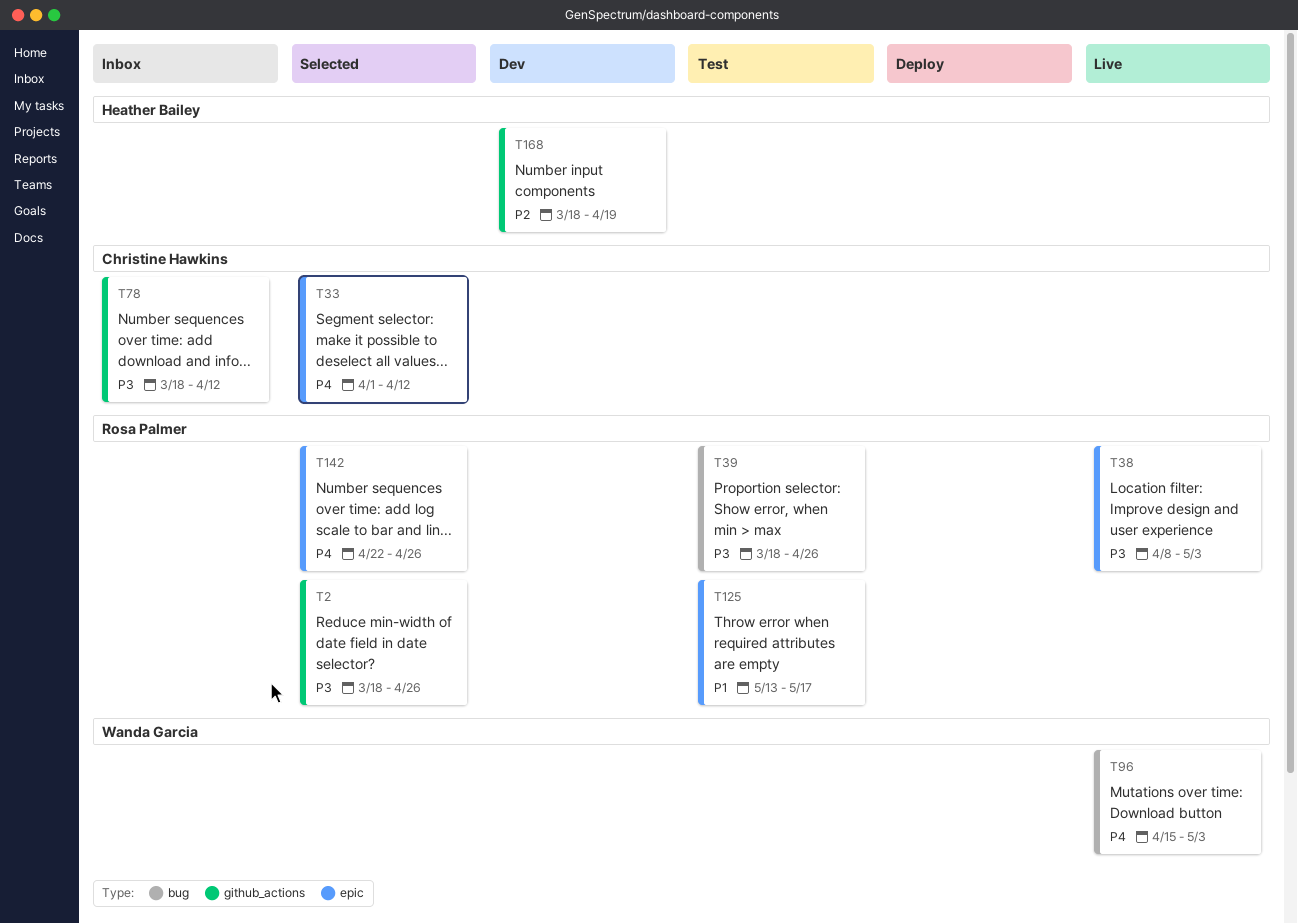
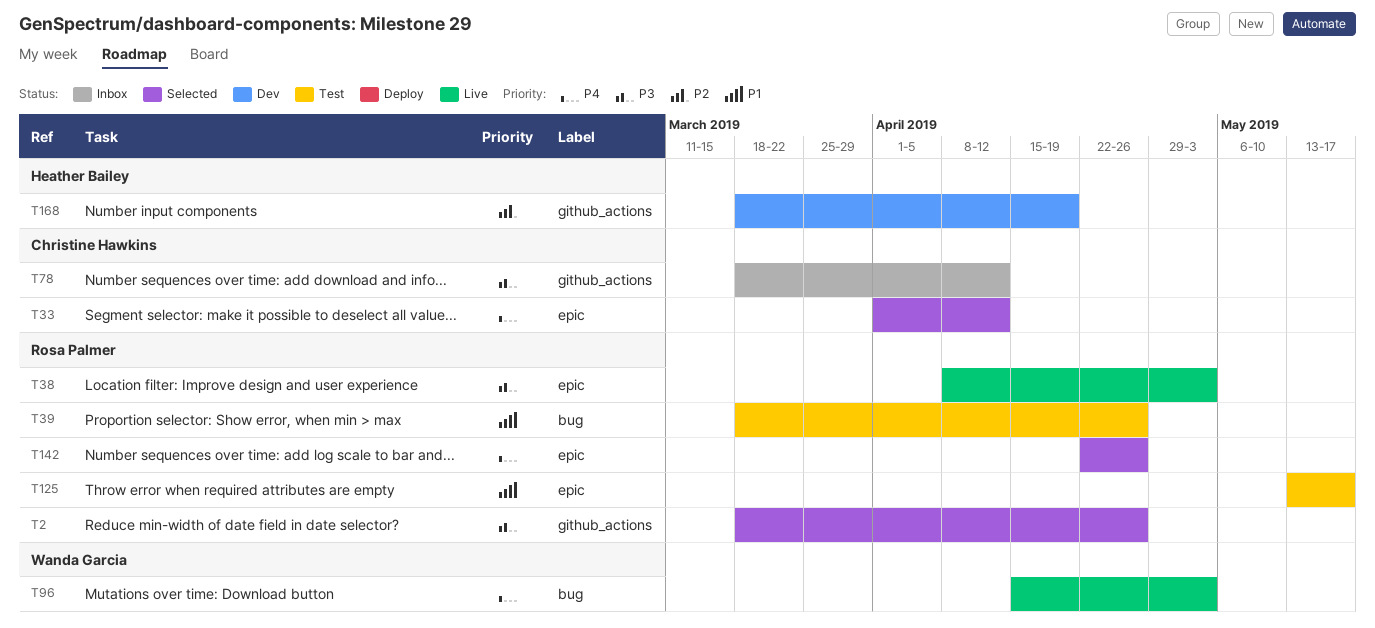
T39, priority: P3 -> P1

